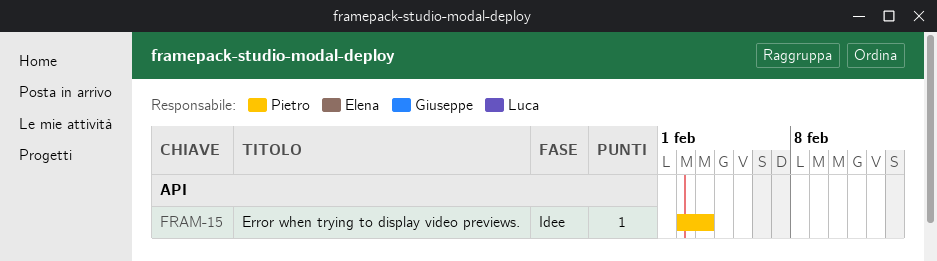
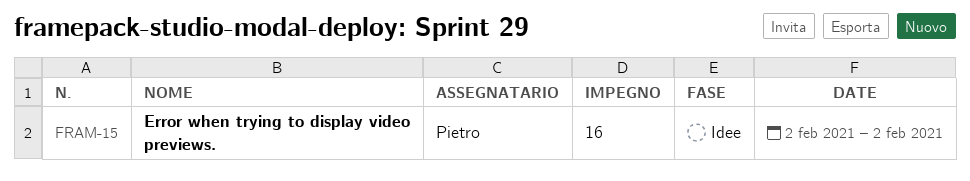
FRAM-15, estimate: 1 -> 16
FRAM-15, due: Feb 3 -> Feb 2

